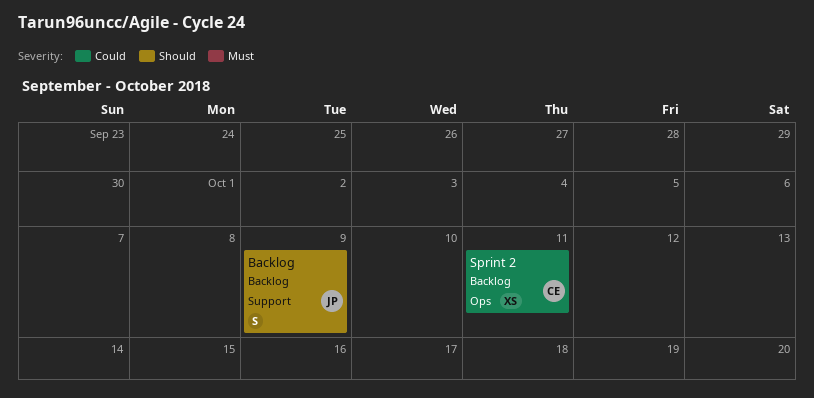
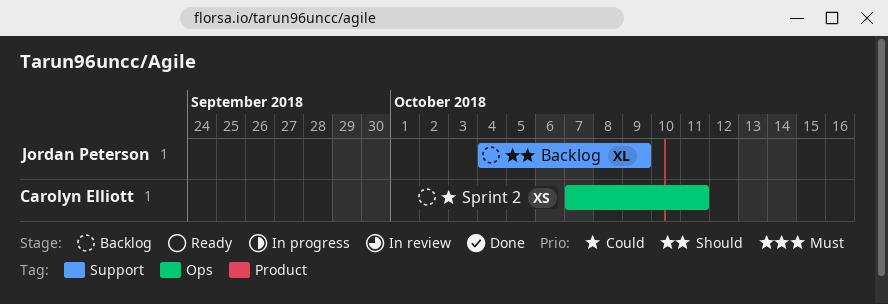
Backlog, estimate: S -> XL

